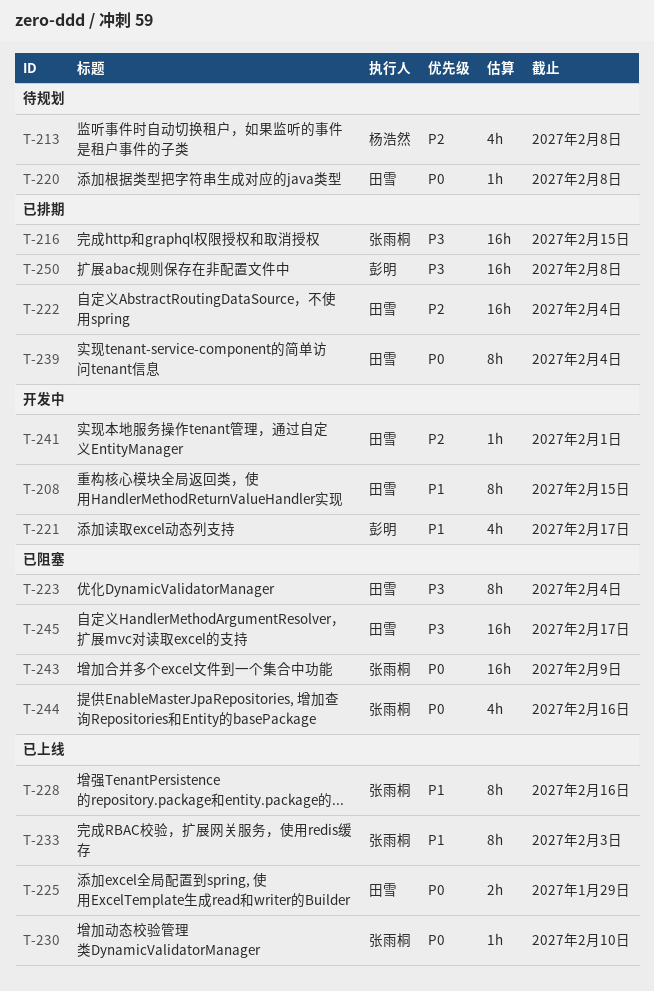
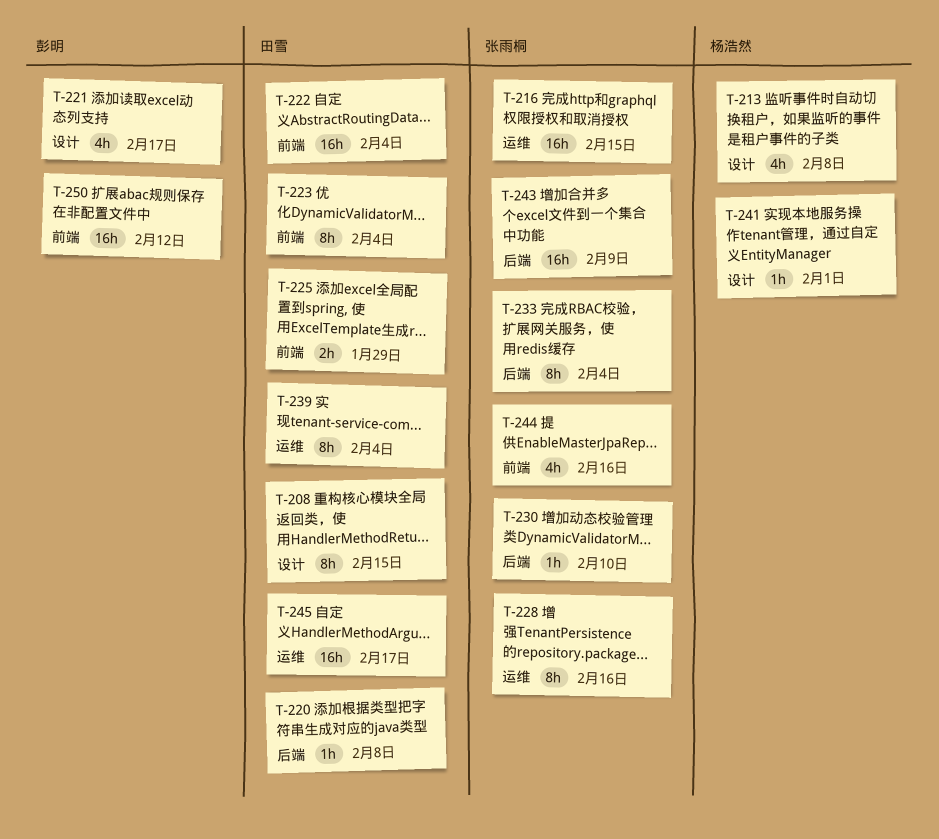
T-233, due: Feb 3 -> Feb 4
T-241, owner: 田雪 -> 杨浩然
T-250, due: Feb 8 -> Feb 12

